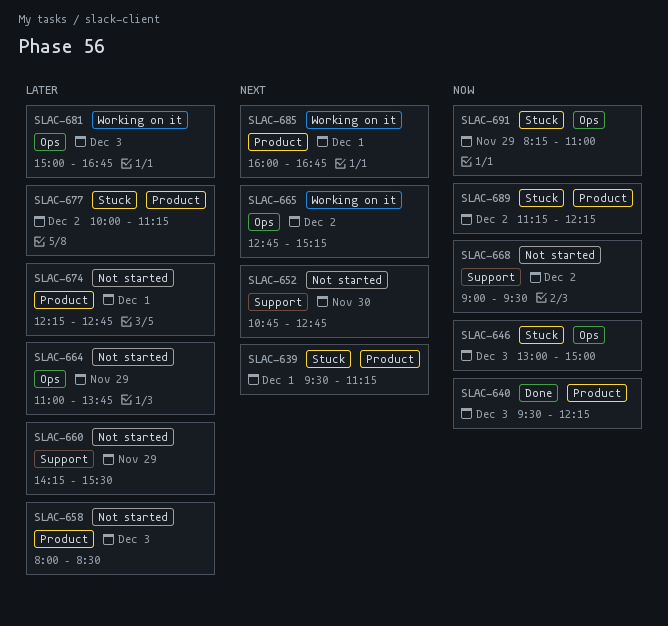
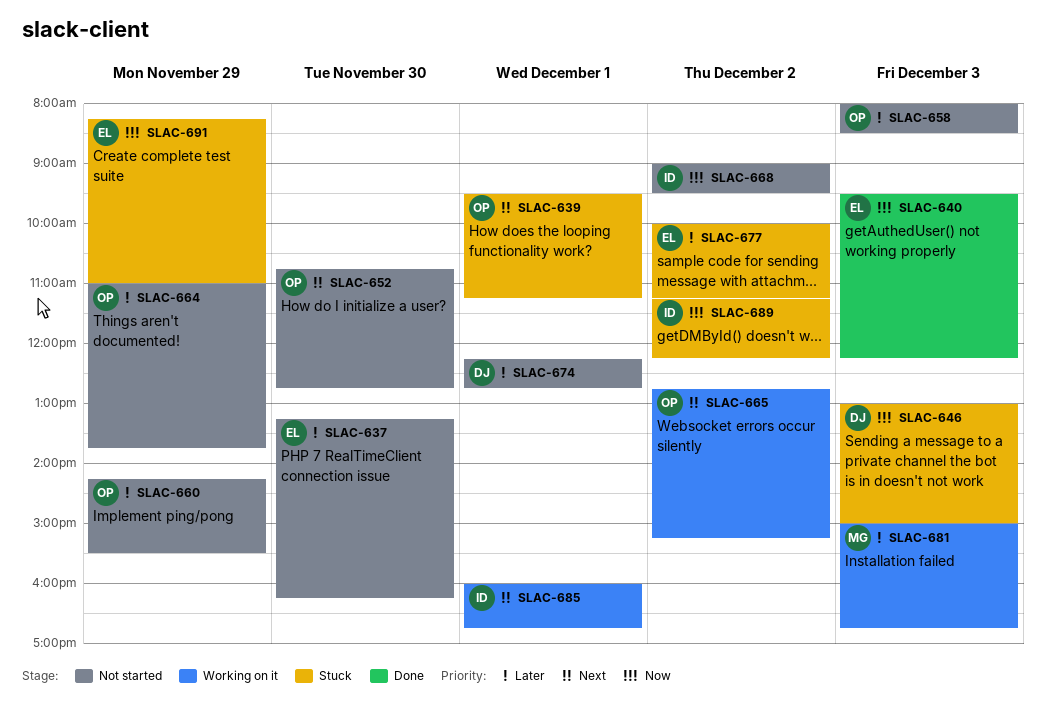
SLAC-637: none -> present

